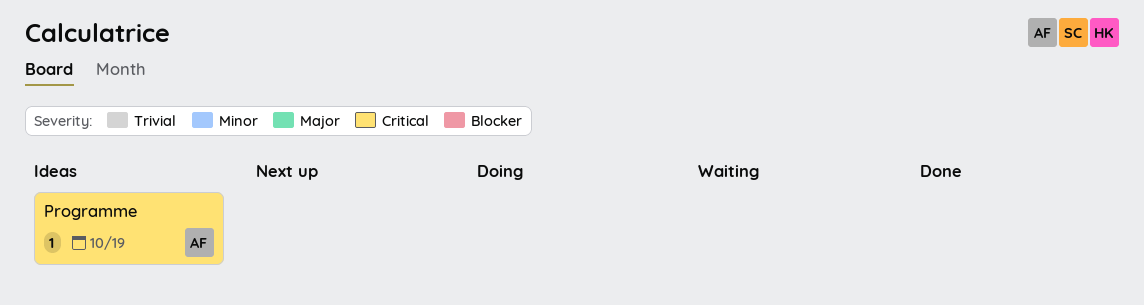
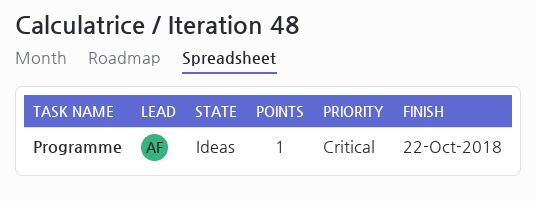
Programme, due: Oct 19 -> Oct 22

